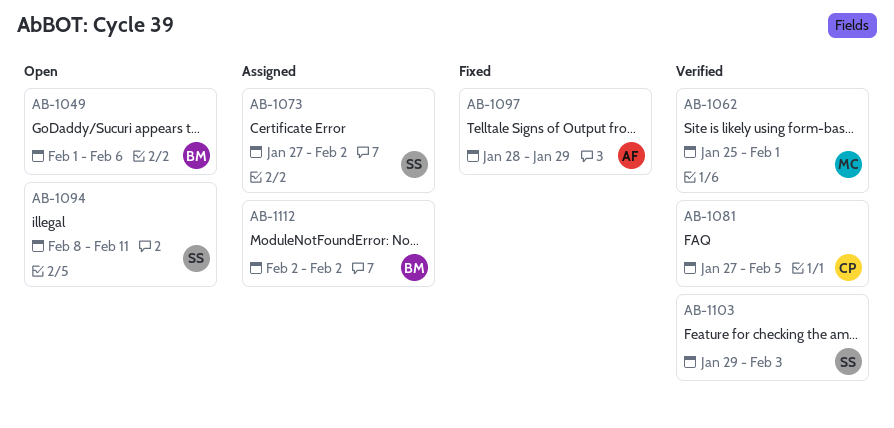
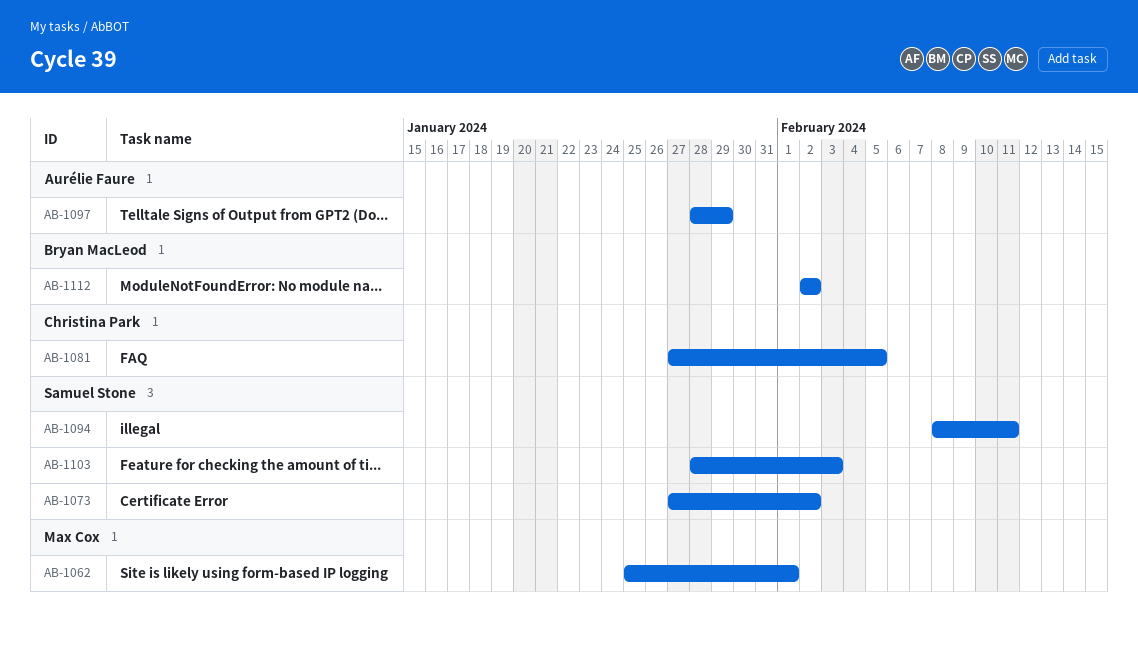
AB-1049: present -> none
AB-1103, start: Jan 29 -> Jan 28

